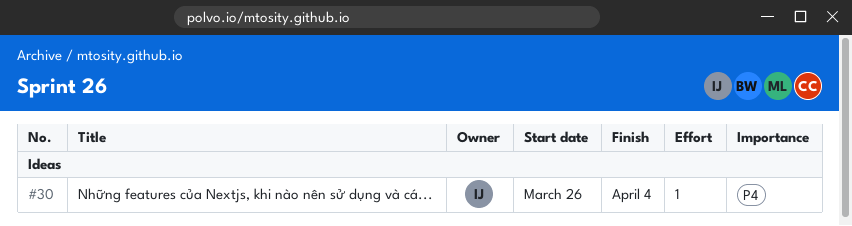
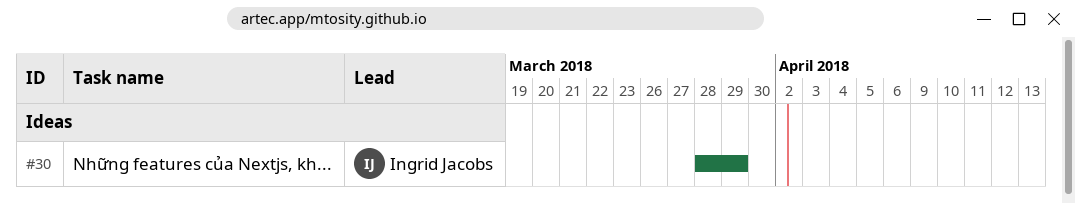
#30, start: Mar 26 -> Mar 28
#30, due: Apr 4 -> Mar 29

